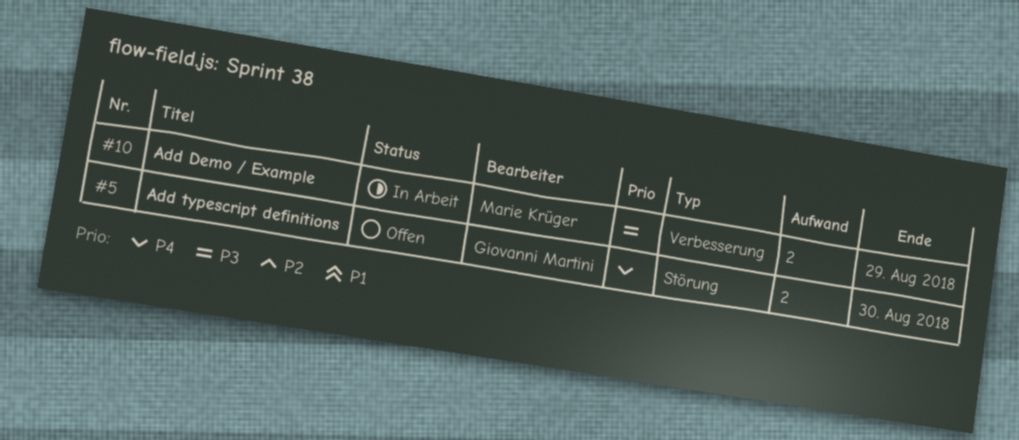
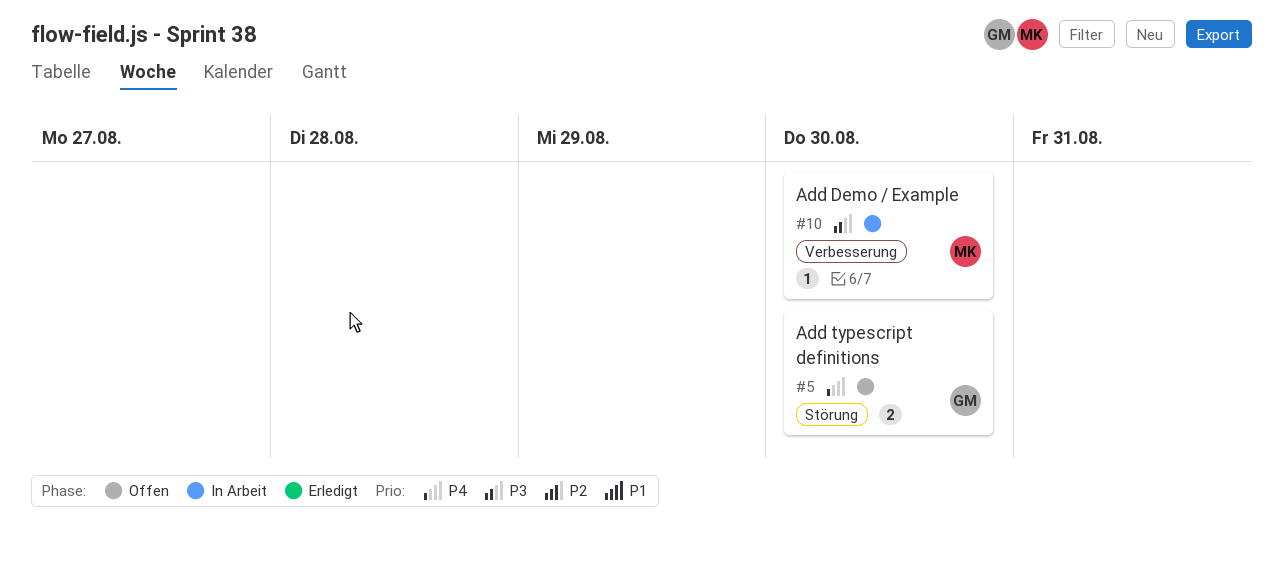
#10, estimate: 2 -> 1
#10, due: Aug 29 -> Aug 30

